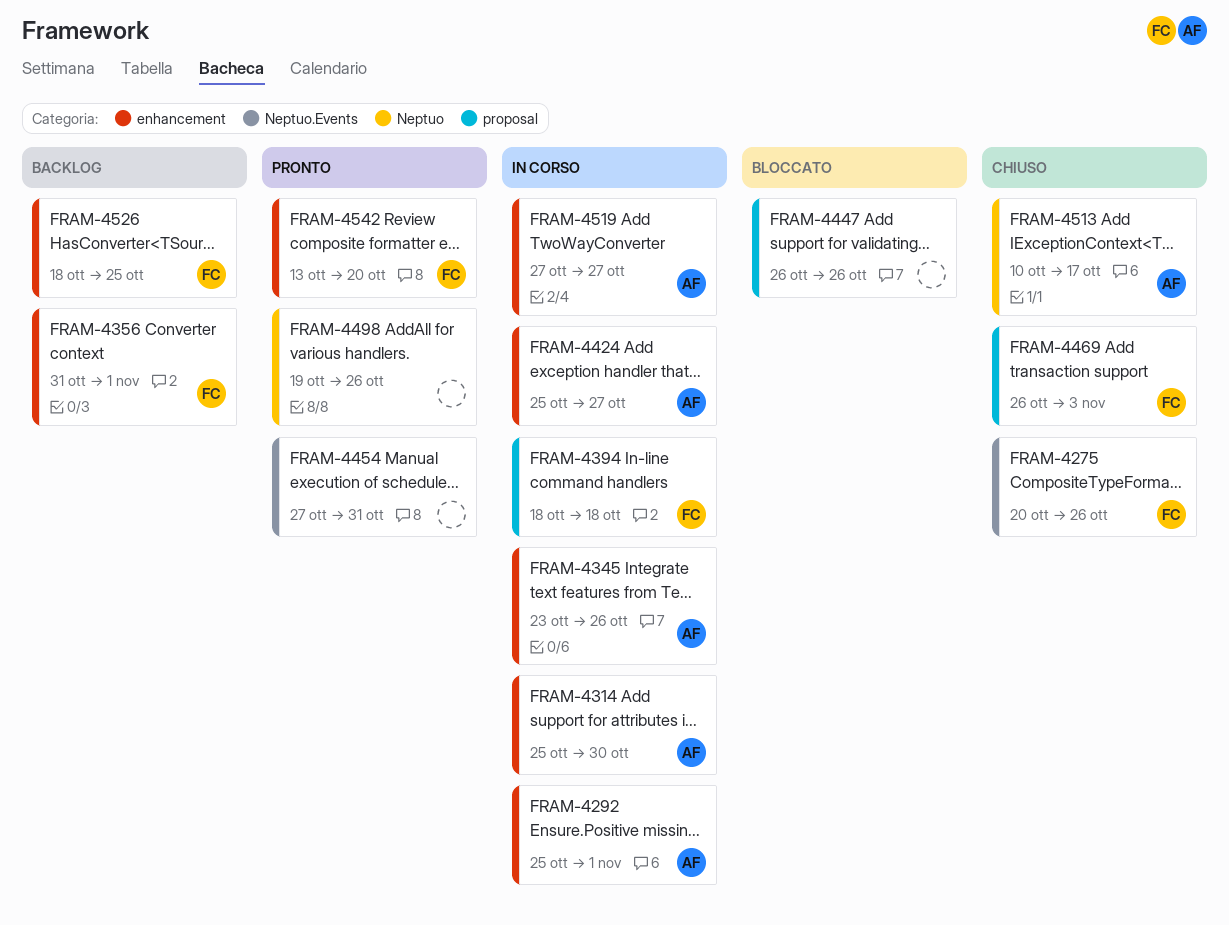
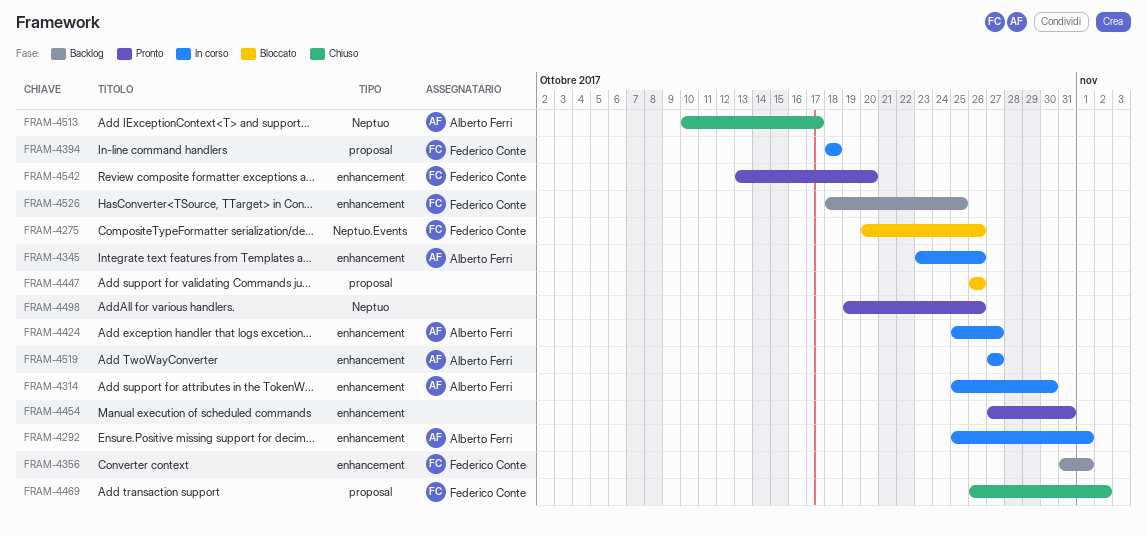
FRAM-4275, status: Chiuso -> Bloccato
FRAM-4454, label: Neptuo.Events -> enhancement
FRAM-4469, due: Nov 3 -> Nov 2

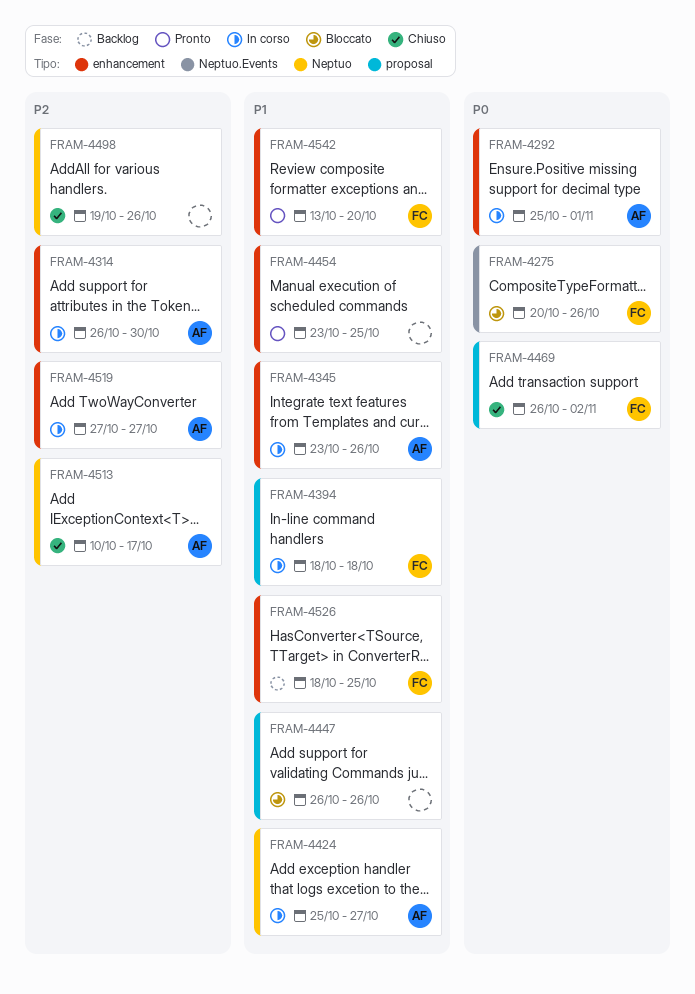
FRAM-4314, start: Oct 25 -> Oct 26
FRAM-4356: present -> none
FRAM-4424, label: enhancement -> Neptuo
FRAM-4454, start: Oct 27 -> Oct 23
FRAM-4454, due: Oct 31 -> Oct 25
FRAM-4498, status: Pronto -> Chiuso

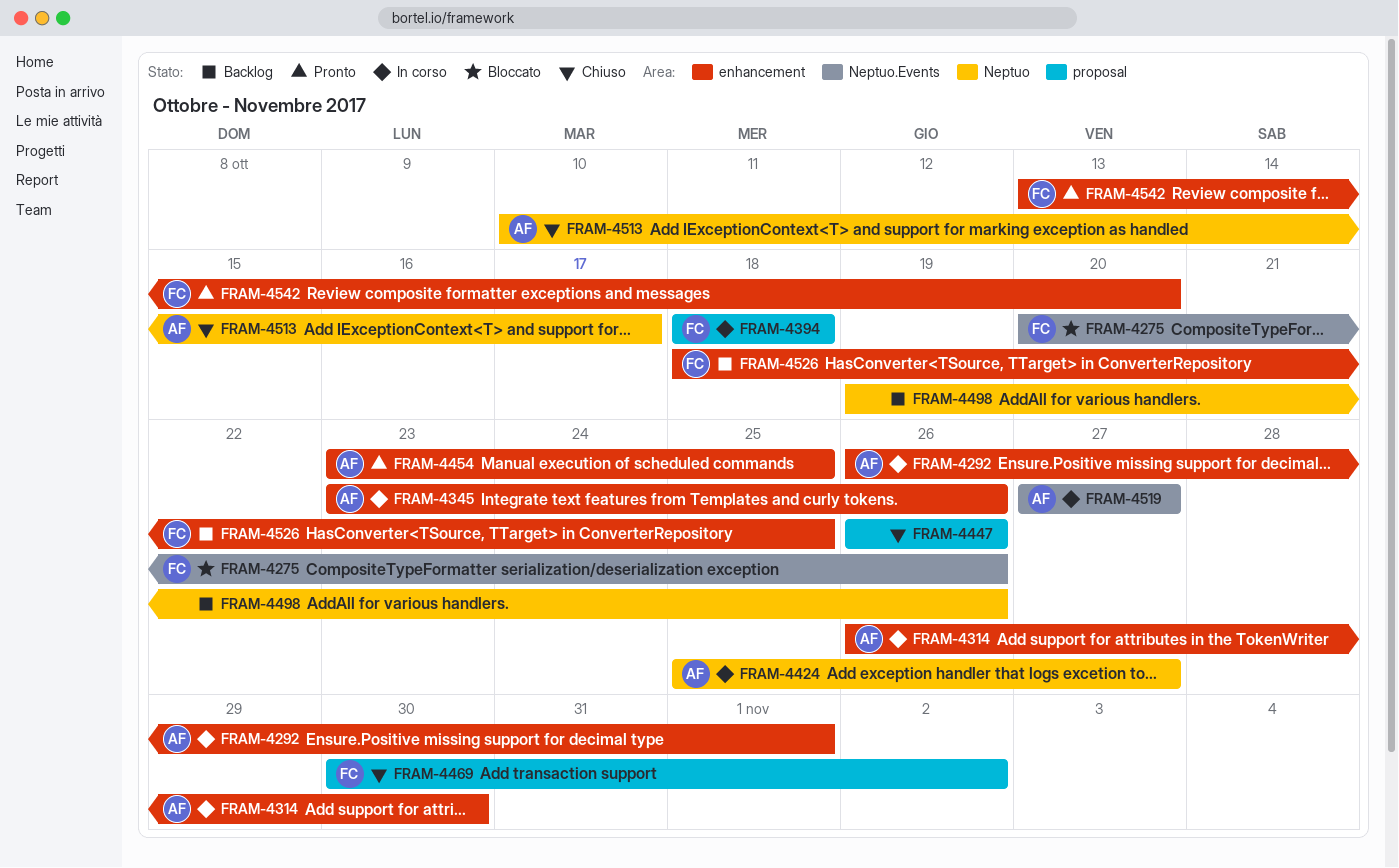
FRAM-4292, start: Oct 25 -> Oct 26
FRAM-4447, status: Bloccato -> Chiuso
FRAM-4454, owner: none -> AF
FRAM-4469, start: Oct 26 -> Oct 30
FRAM-4498, status: Chiuso -> Backlog
FRAM-4519, label: enhancement -> Neptuo.Events

